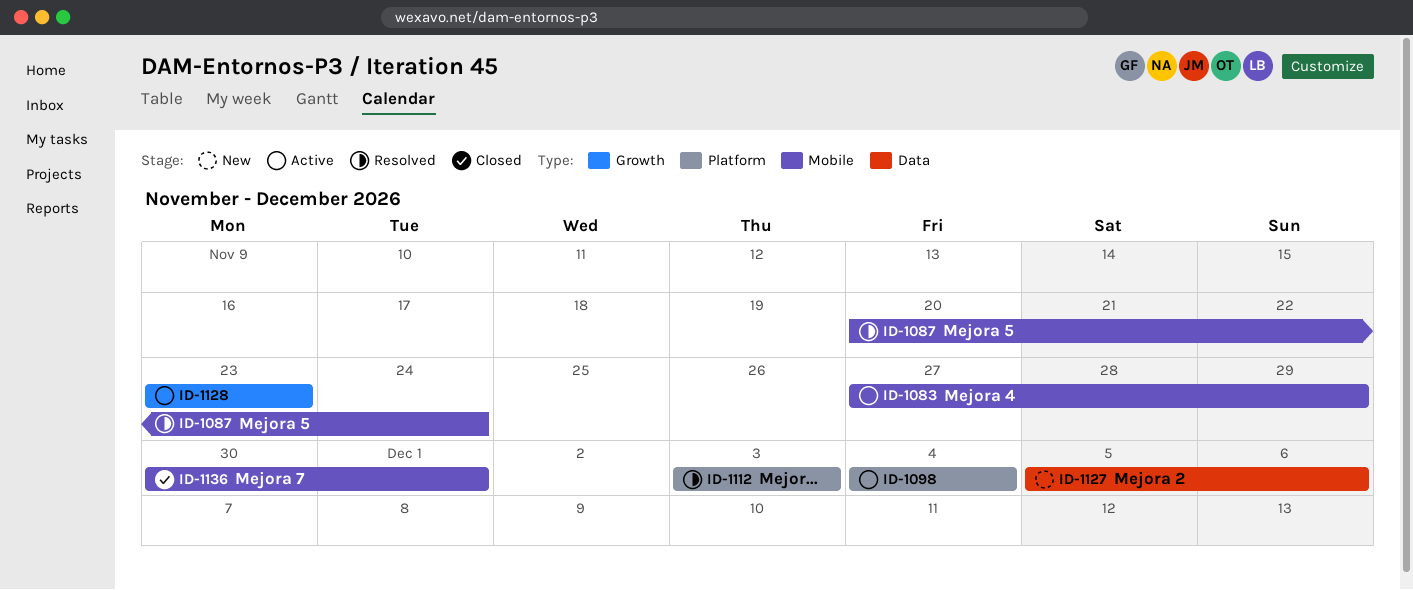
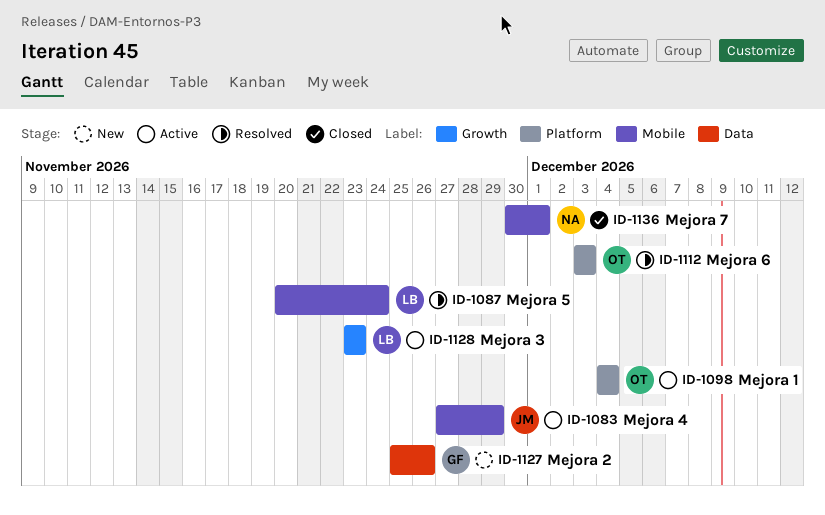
ID-1127, start: Dec 5 -> Nov 25
ID-1127, due: Dec 6 -> Nov 26

